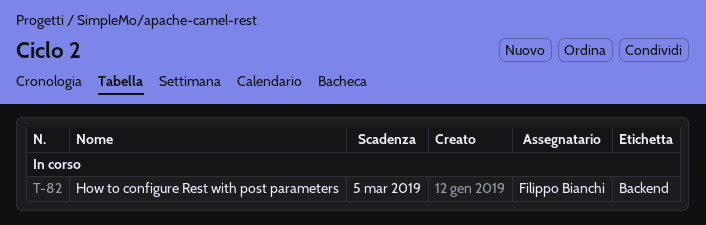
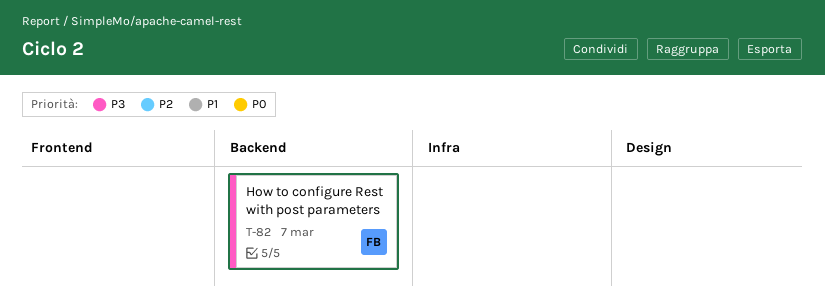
T-82, due: Mar 5 -> Mar 7

